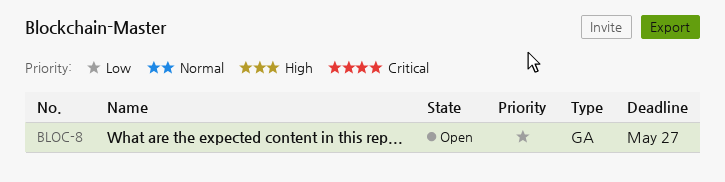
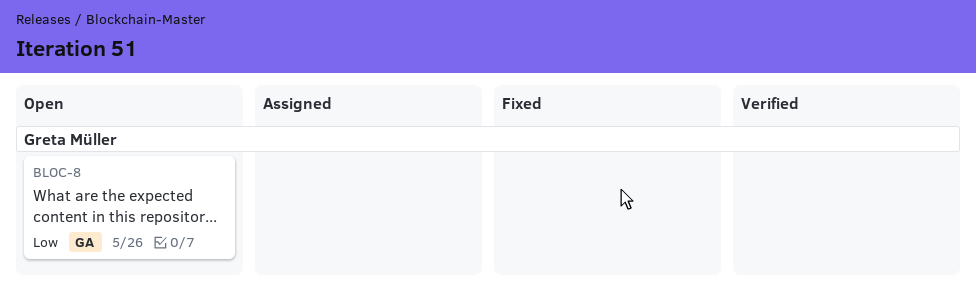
BLOC-8, due: May 27 -> May 26

